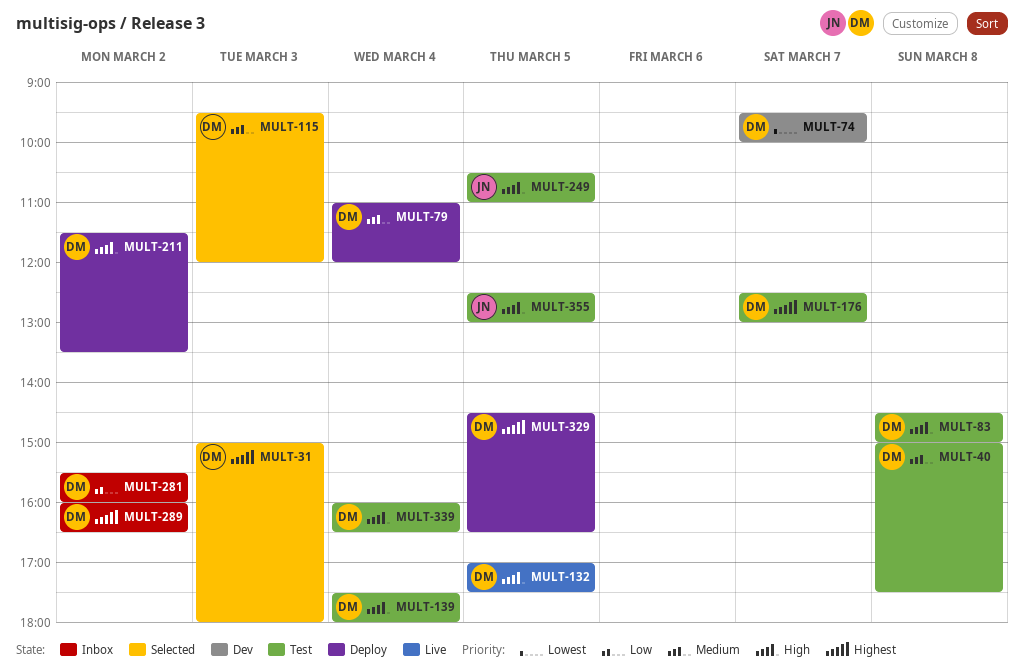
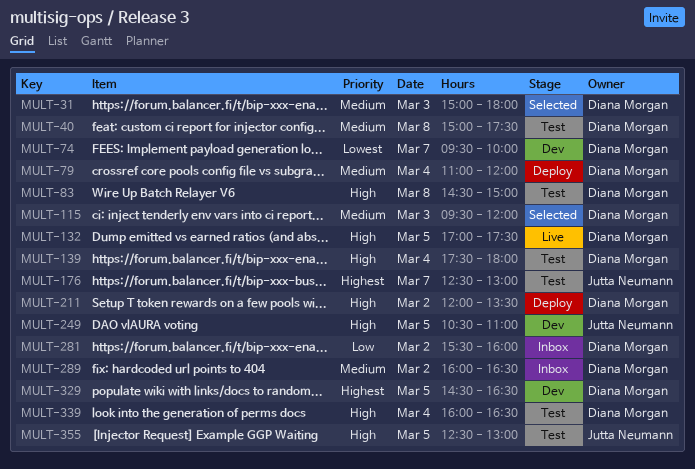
MULT-31, priority: Highest -> Medium
MULT-176, owner: Diana Morgan -> Jutta Neumann
MULT-211, begins: 11:30 -> 12:00
MULT-249, status: Test -> Dev
MULT-289, priority: Highest -> Medium
MULT-329, status: Deploy -> Dev

